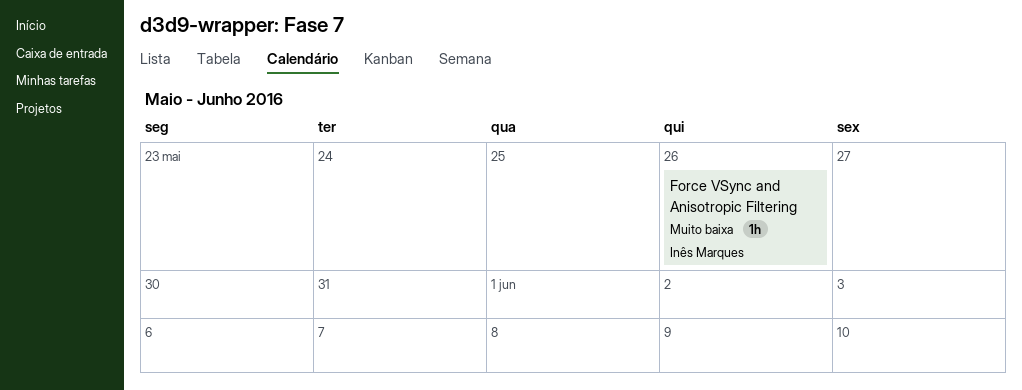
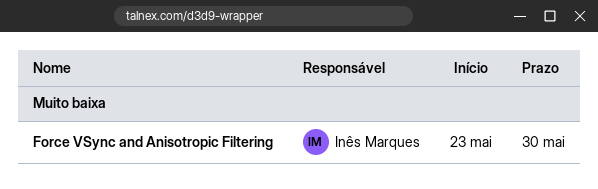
Force VSync and Anisotropic Filtering, due: May 26 -> May 30

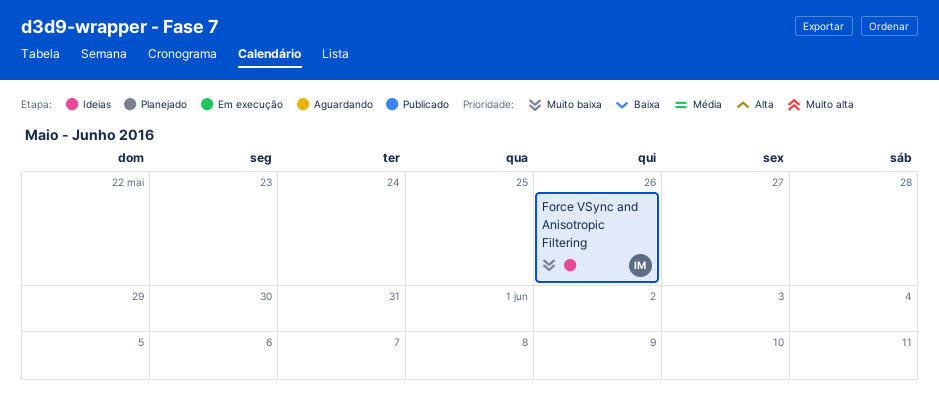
Force VSync and Anisotropic Filtering, due: May 30 -> May 26

